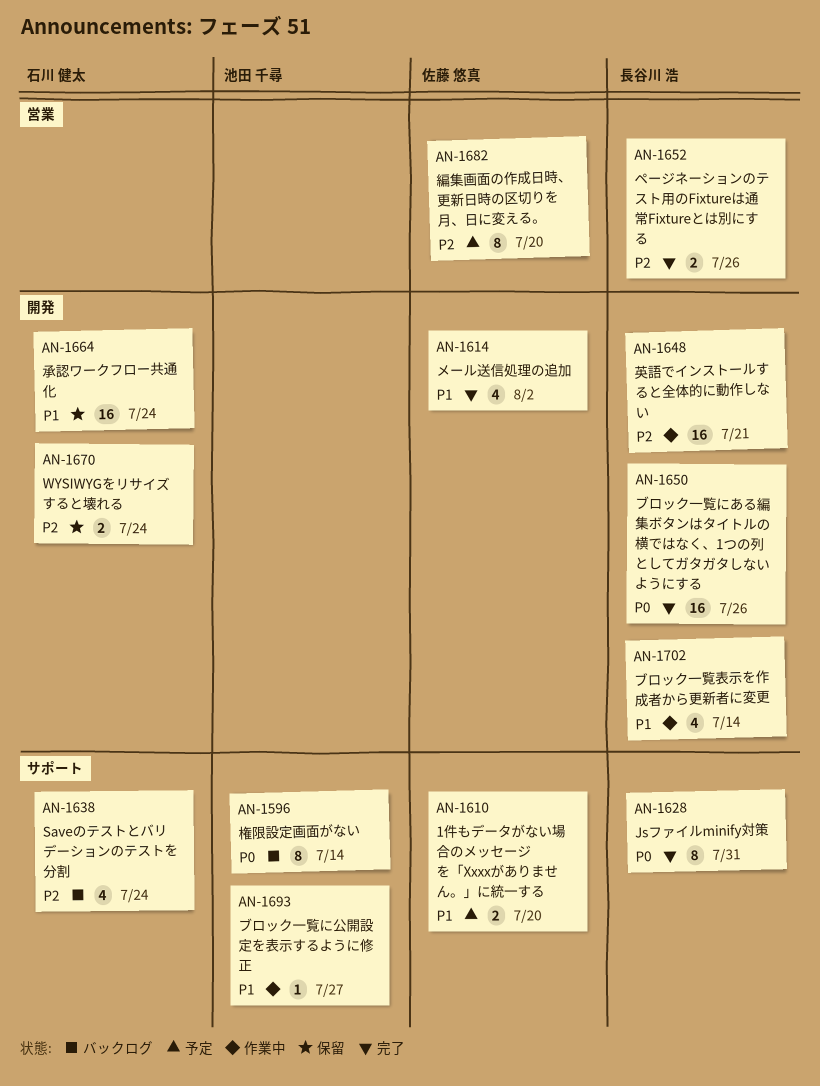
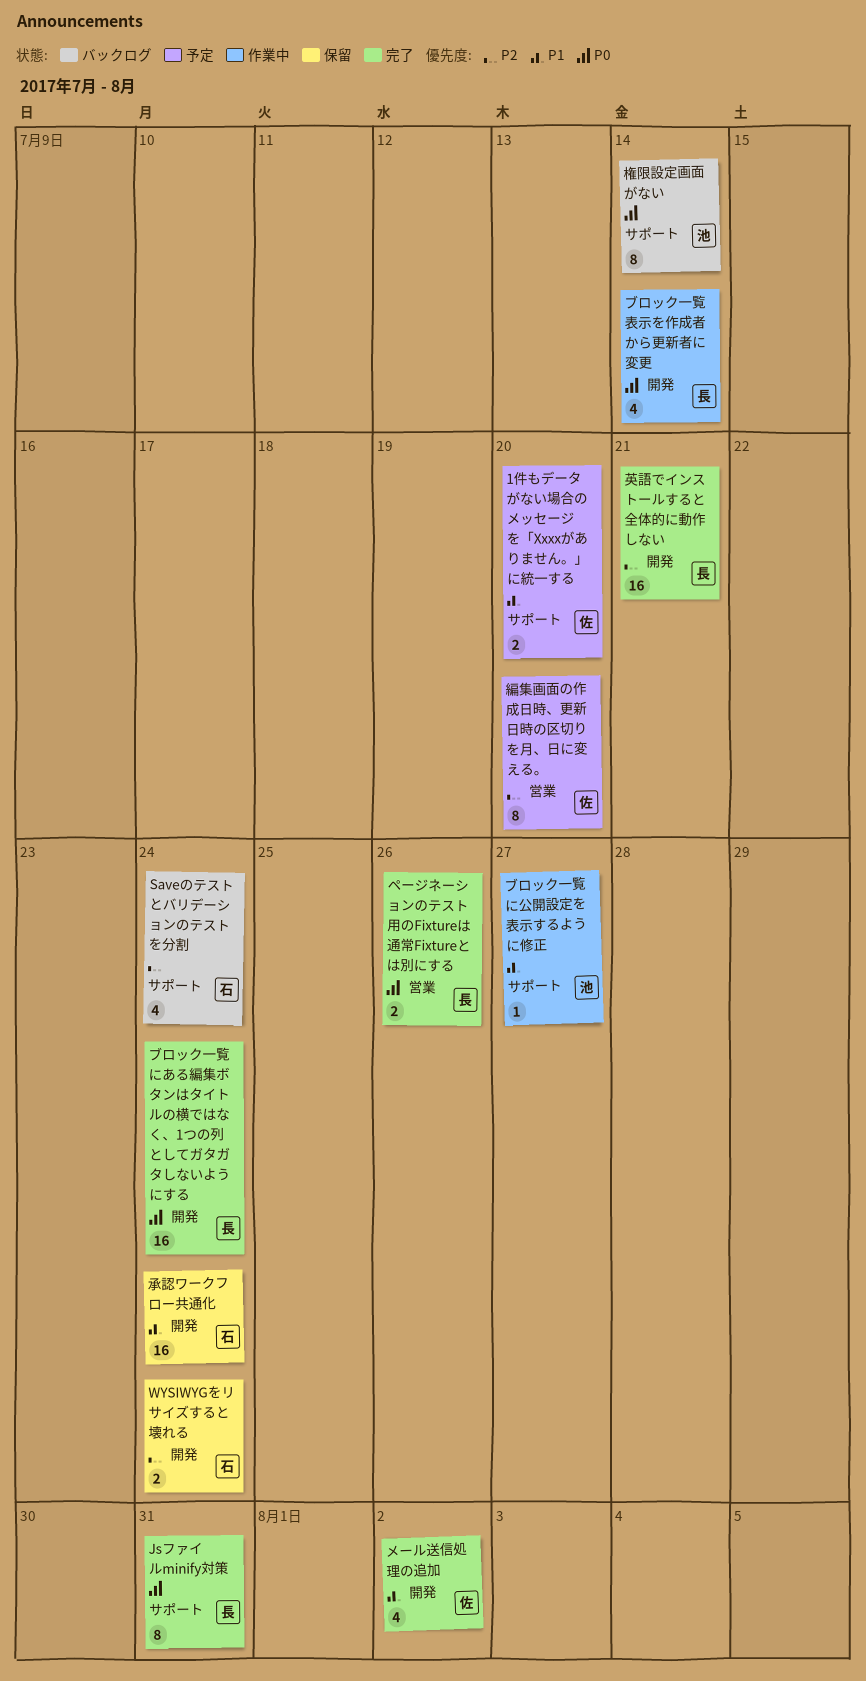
ブロック一覧にある編集ボタンはタイトルの横ではなく、1つの列としてガタガタしないようにする, due: Jul 26 -> Jul 24
ブロック一覧表示を作成者から更新者に変更, priority: P1 -> P0
ページネーションのテスト用のFixtureは通常Fixtureとは別にする, priority: P2 -> P0
英語でインストールすると全体的に動作しない, status: 作業中 -> 完了

